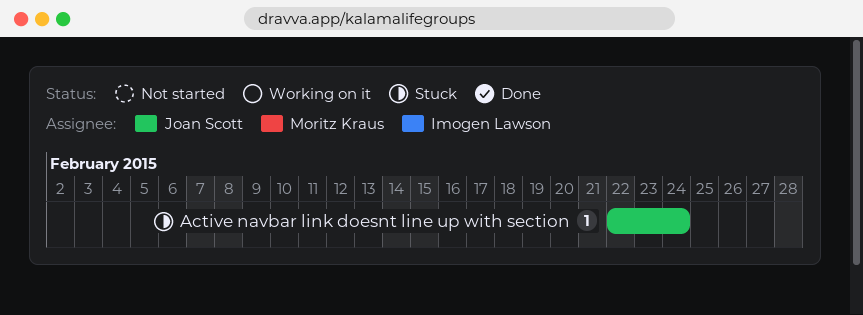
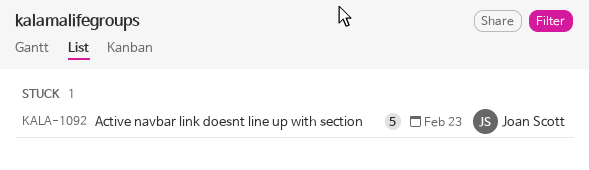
Active navbar link doesnt line up with section, estimate: 1 -> 5
Active navbar link doesnt line up with section, due: Feb 24 -> Feb 23

